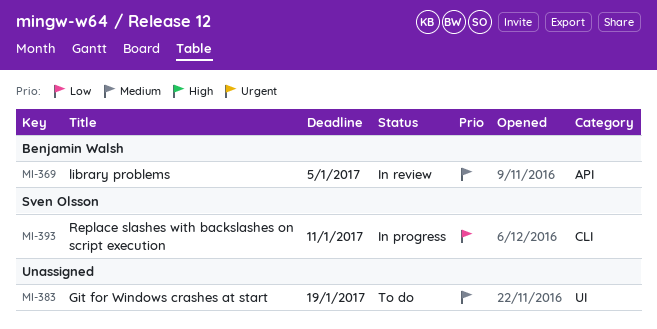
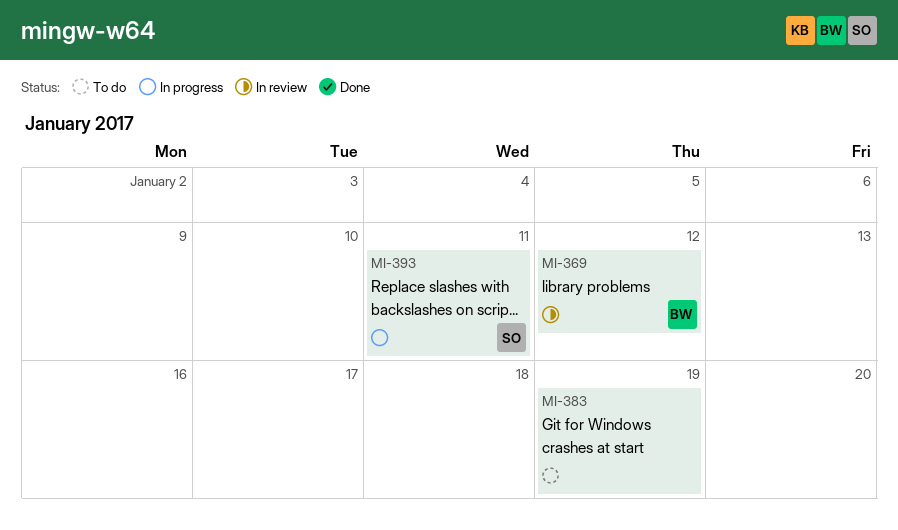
MI-369, due: Jan 5 -> Jan 12

